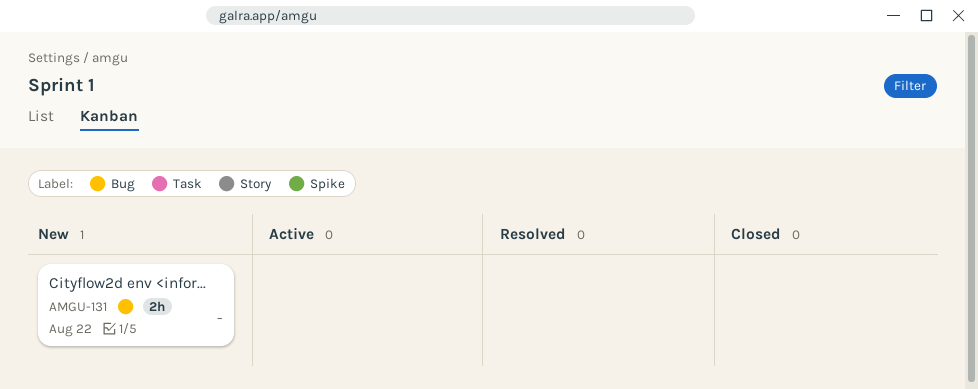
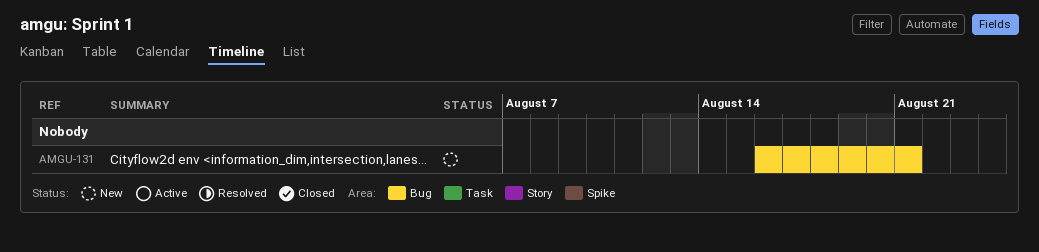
AMGU-131, due: Aug 22 -> Aug 21

